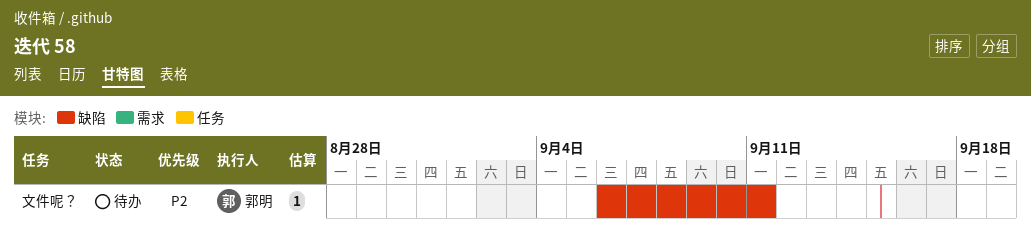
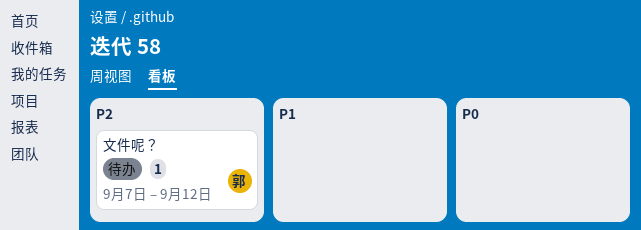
文件呢？, start: Sep 6 -> Sep 7
文件呢？, due: Sep 11 -> Sep 12

